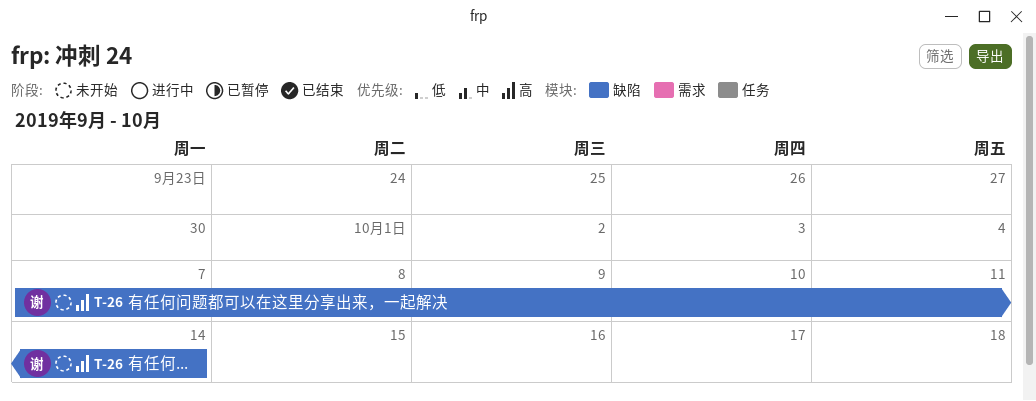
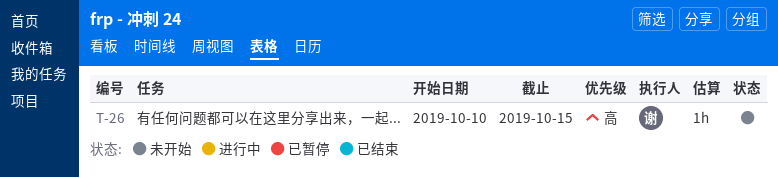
T-26, start: Oct 7 -> Oct 10
T-26, due: Oct 14 -> Oct 15

